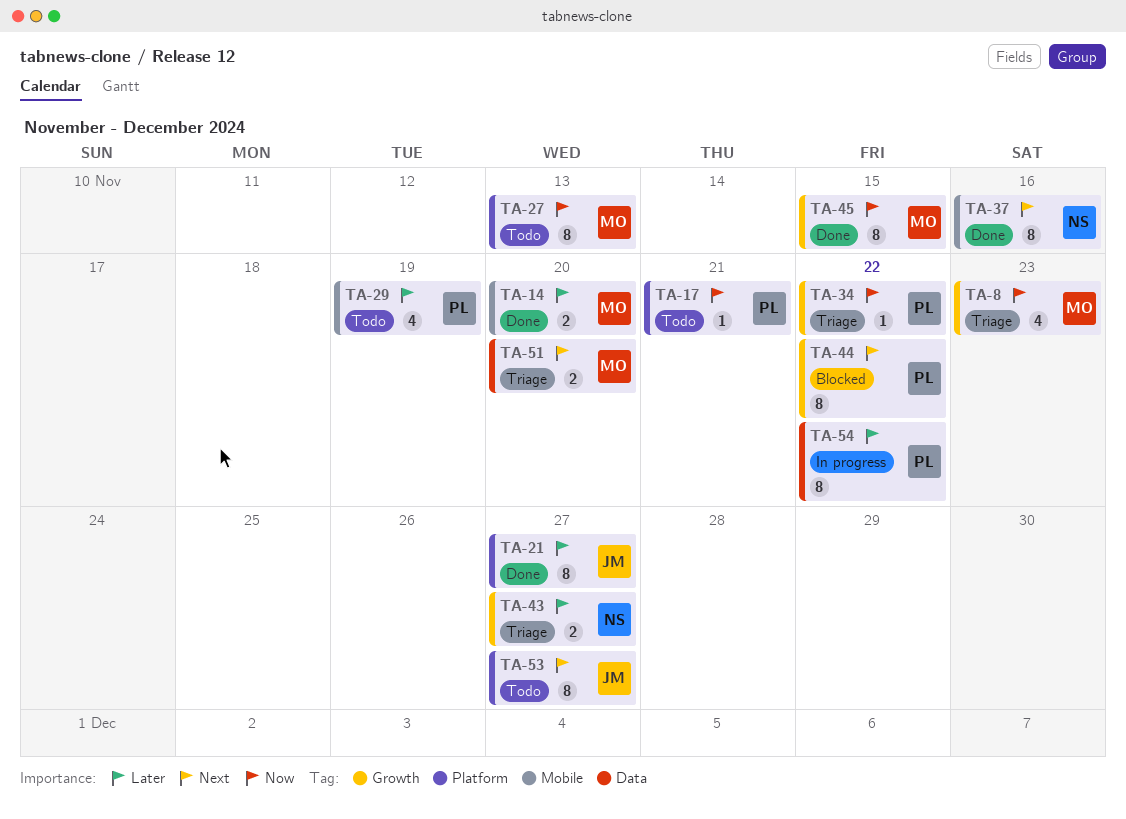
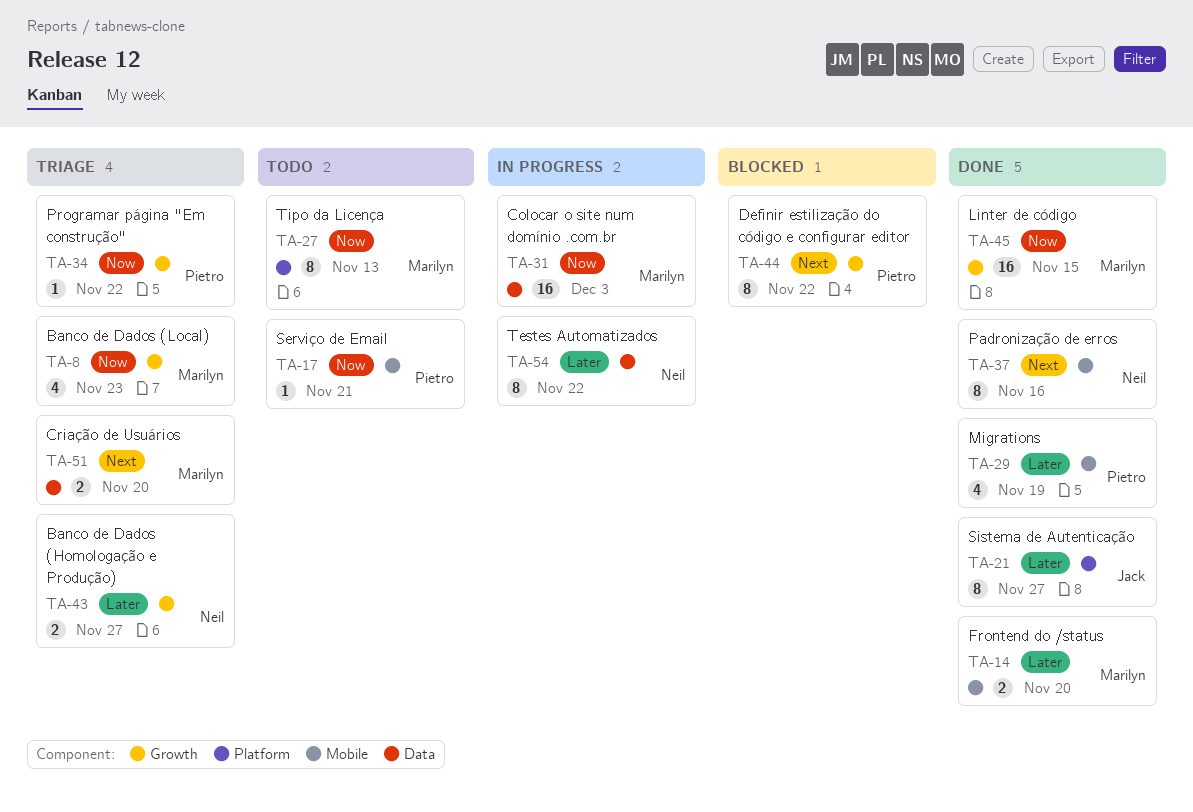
TA-17, label: Platform -> Mobile
TA-29, status: Todo -> Done
TA-31: none -> present
TA-45, estimate: 8 -> 16
TA-53: present -> none
TA-54, owner: Pietro -> Neil

